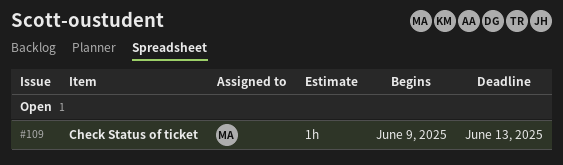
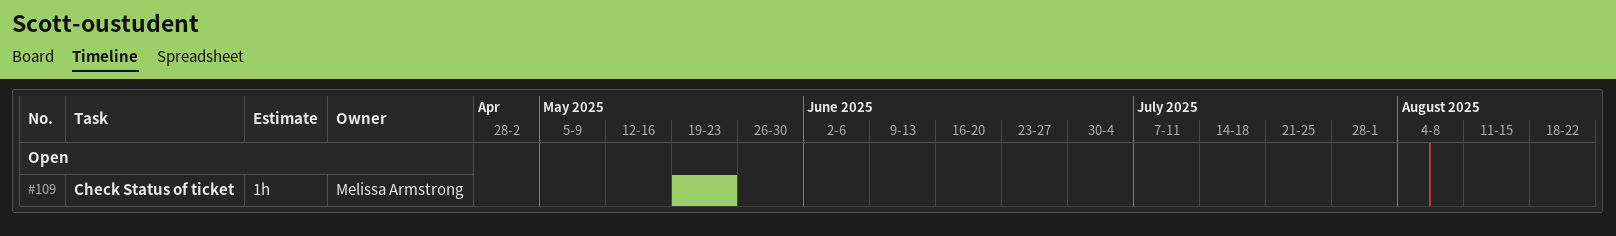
#109, start: Jun 9 -> May 19
#109, due: Jun 13 -> May 23

